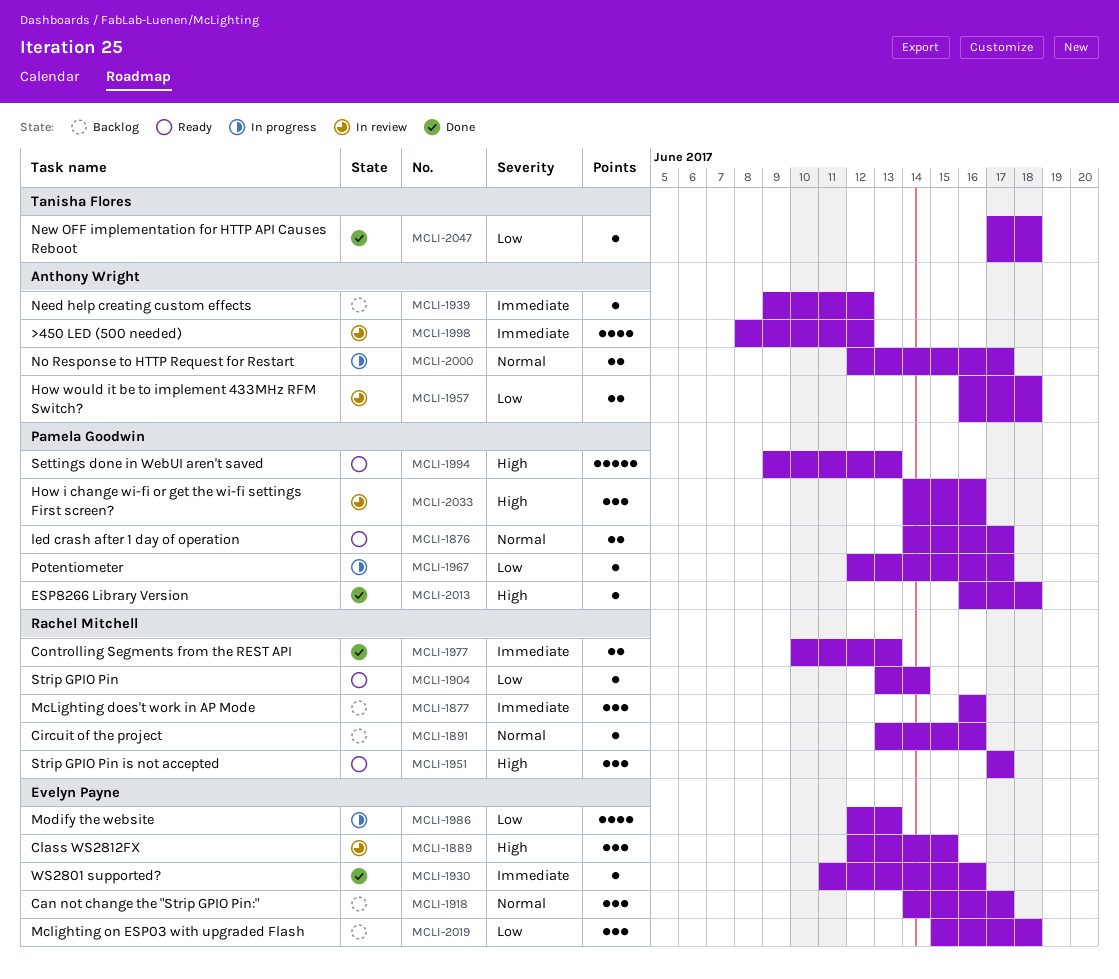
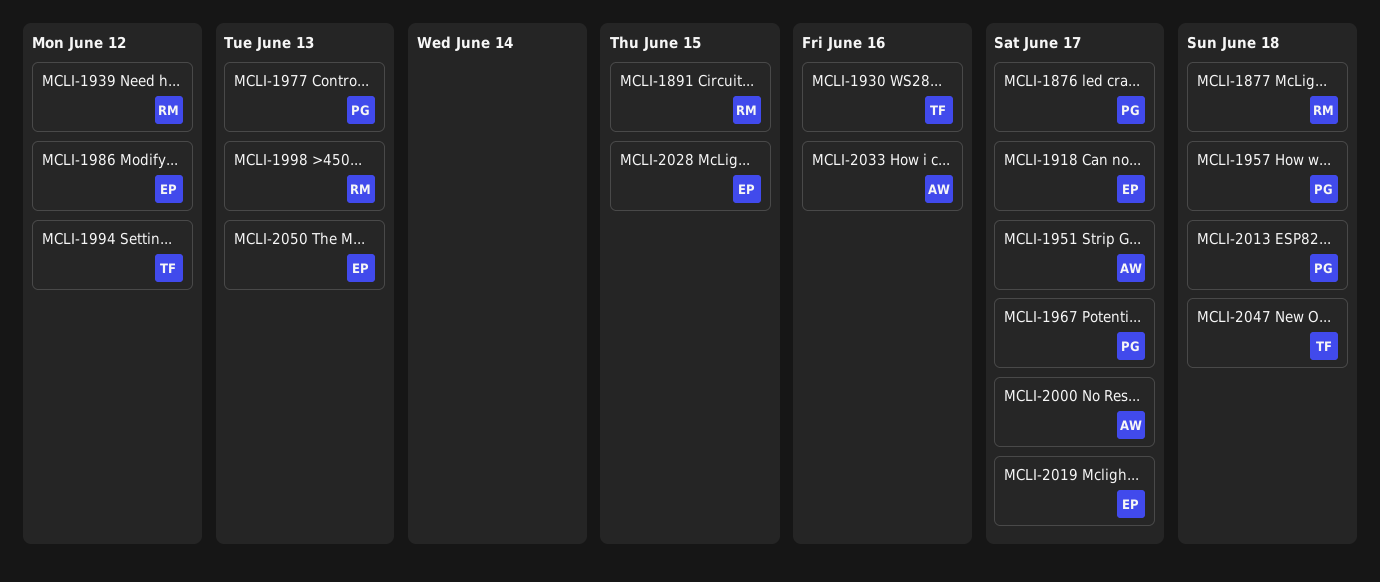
MCLI-1877, due: Jun 16 -> Jun 18
MCLI-1889: present -> none
MCLI-1891, due: Jun 16 -> Jun 15
MCLI-1904: present -> none
MCLI-1930, owner: Evelyn Payne -> Tanisha Flores
MCLI-1939, owner: Anthony Wright -> Rachel Mitchell
MCLI-1951, owner: Rachel Mitchell -> Anthony Wright
MCLI-1957, owner: Anthony Wright -> Pamela Goodwin
MCLI-1977, owner: Rachel Mitchell -> Pamela Goodwin
MCLI-1986, due: Jun 13 -> Jun 12
MCLI-1994, owner: Pamela Goodwin -> Tanisha Flores
MCLI-1994, due: Jun 13 -> Jun 12
MCLI-1998, owner: Anthony Wright -> Rachel Mitchell
MCLI-1998, due: Jun 12 -> Jun 13
MCLI-2019, due: Jun 18 -> Jun 17
MCLI-2028: none -> present
MCLI-2033, owner: Pamela Goodwin -> Anthony Wright
MCLI-2050: none -> present

